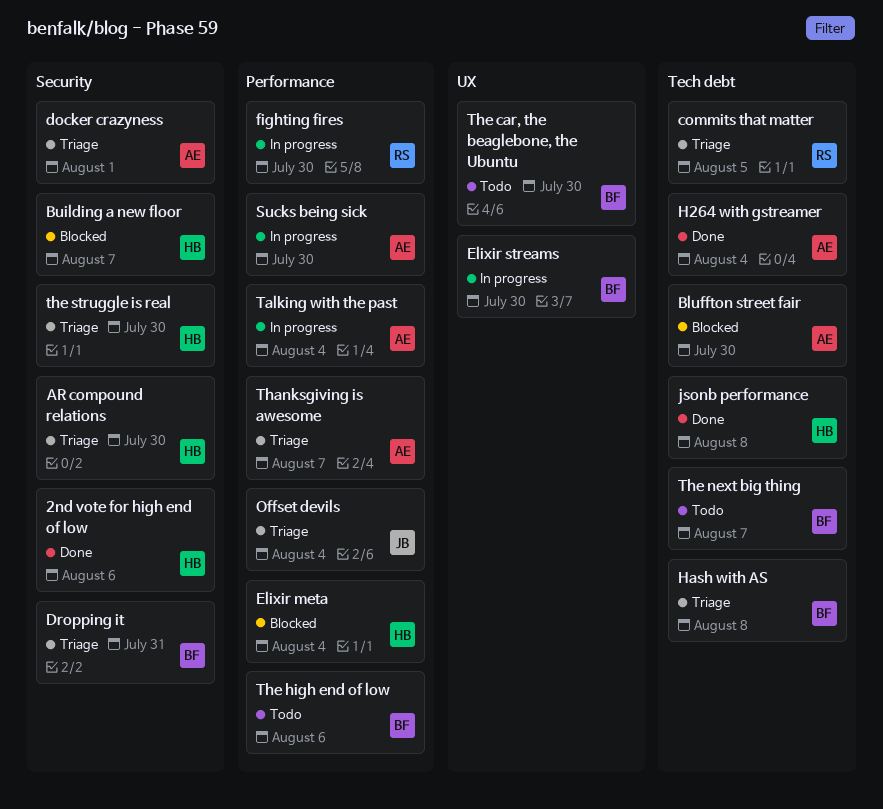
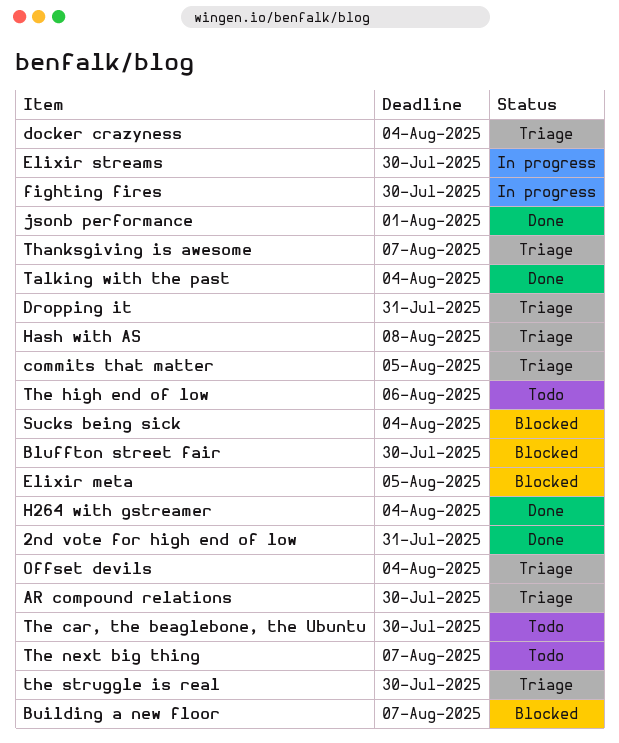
2nd vote for high end of low, due: Aug 6 -> Jul 31
docker crazyness, due: Aug 1 -> Aug 4
Elixir meta, due: Aug 4 -> Aug 5
jsonb performance, due: Aug 8 -> Aug 1
Sucks being sick, status: In progress -> Blocked
Sucks being sick, due: Jul 30 -> Aug 4
Talking with the past, status: In progress -> Done

